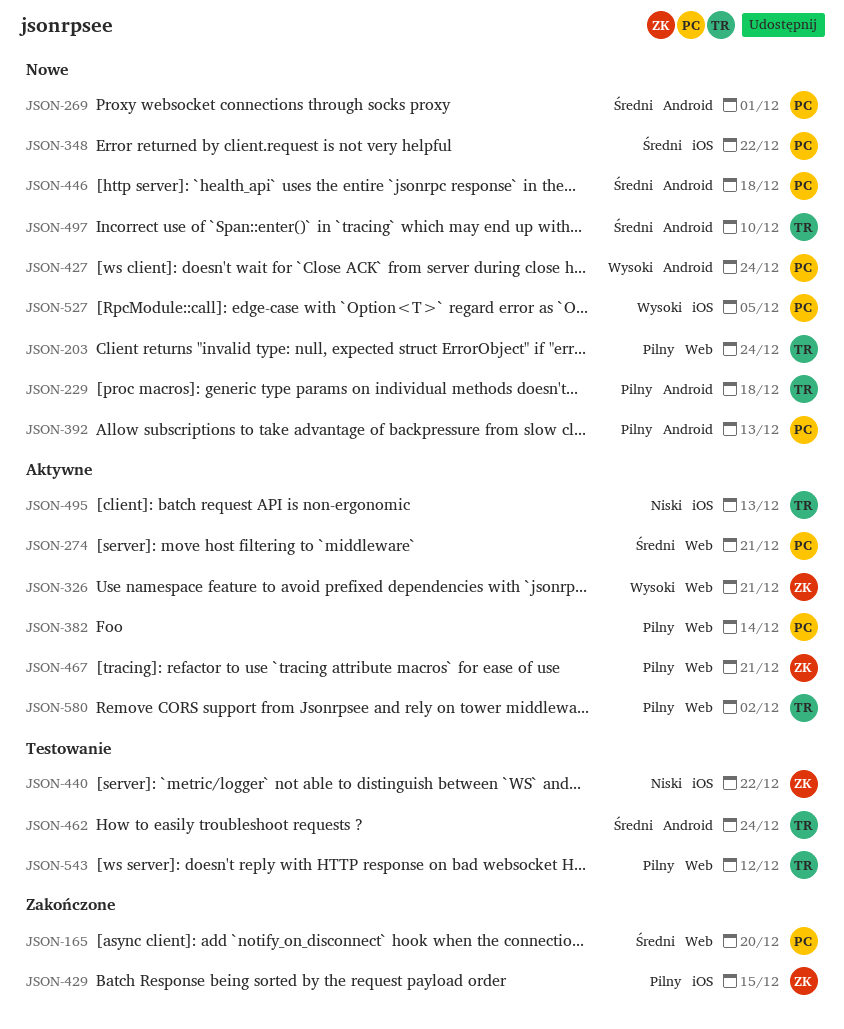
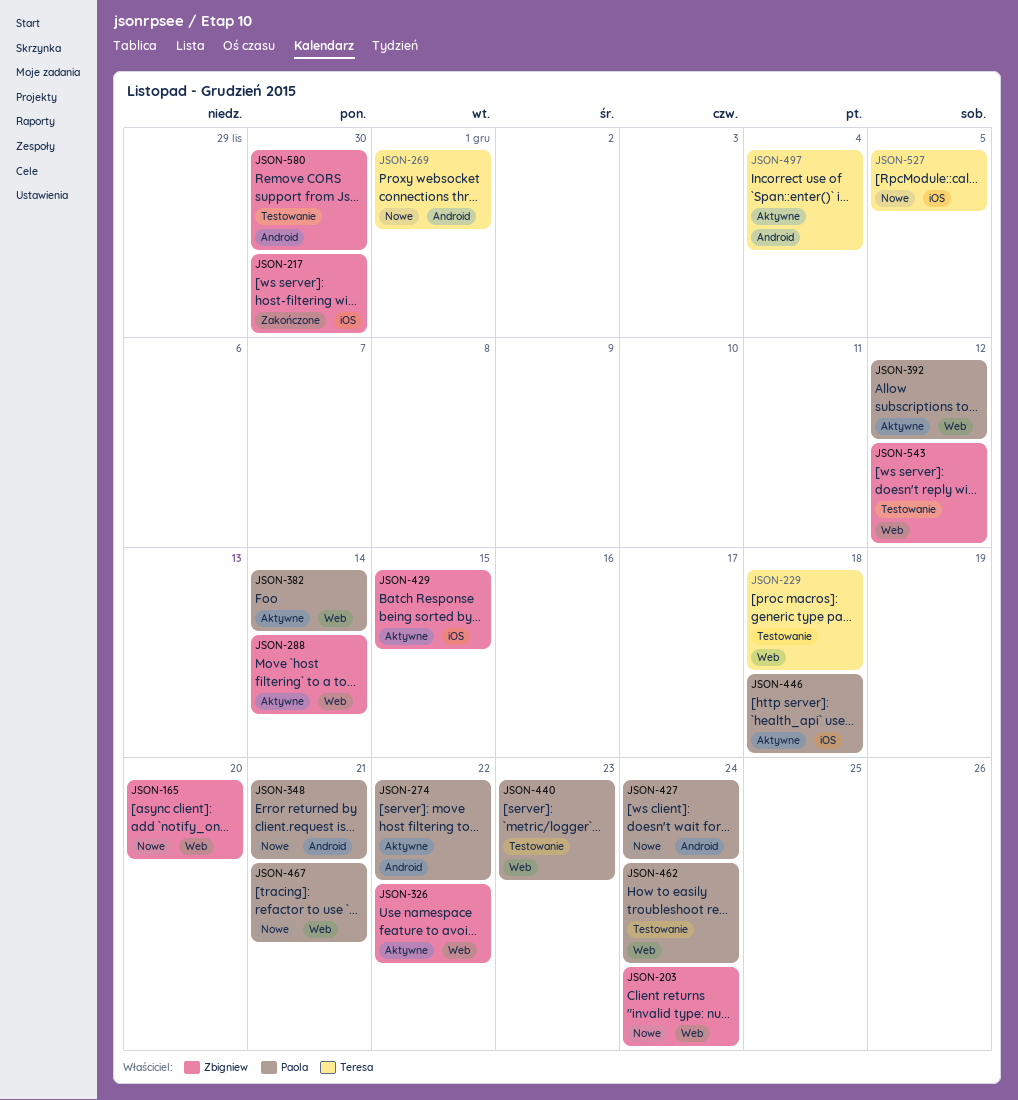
JSON-165, status: Zakończone -> Nowe
JSON-165, owner: Paola -> Zbigniew
JSON-203, owner: Teresa -> Zbigniew
JSON-217: none -> present
JSON-229, status: Nowe -> Testowanie
JSON-229, label: Android -> Web
JSON-269, owner: Paola -> Teresa
JSON-274, label: Web -> Android
JSON-274, due: Dec 21 -> Dec 22
JSON-288: none -> present
JSON-326, due: Dec 21 -> Dec 22
JSON-348, label: iOS -> Android
JSON-348, due: Dec 22 -> Dec 21
JSON-392, status: Nowe -> Aktywne
JSON-392, label: Android -> Web
JSON-392, due: Dec 13 -> Dec 12
JSON-429, status: Zakończone -> Aktywne
JSON-440, owner: Zbigniew -> Paola
JSON-440, label: iOS -> Web
JSON-440, due: Dec 22 -> Dec 23
JSON-446, status: Nowe -> Aktywne
JSON-446, label: Android -> iOS
JSON-462, owner: Teresa -> Paola
JSON-462, label: Android -> Web
JSON-467, status: Aktywne -> Nowe
JSON-467, owner: Zbigniew -> Paola
JSON-495: present -> none
JSON-497, status: Nowe -> Aktywne
JSON-497, due: Dec 10 -> Dec 4
JSON-527, owner: Paola -> Teresa
JSON-543, owner: Teresa -> Zbigniew
JSON-580, status: Aktywne -> Testowanie
JSON-580, owner: Teresa -> Zbigniew
JSON-580, label: Web -> Android
JSON-580, due: Dec 2 -> Nov 30

